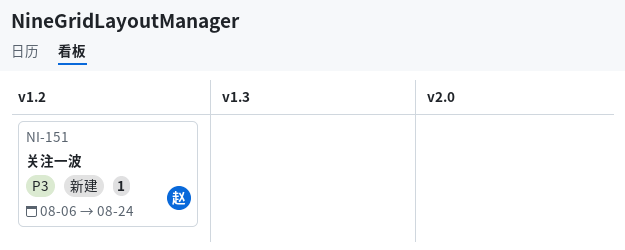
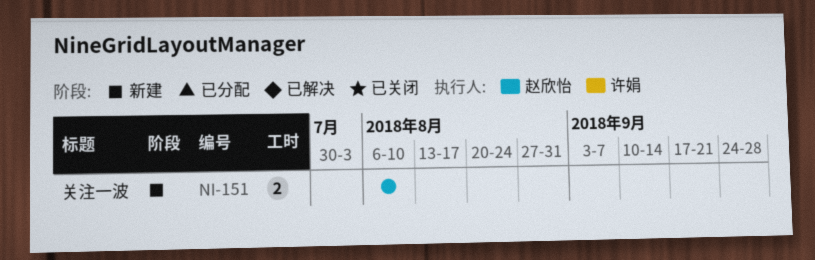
NI-151, estimate: 1 -> 2
NI-151, due: Aug 24 -> Aug 10

